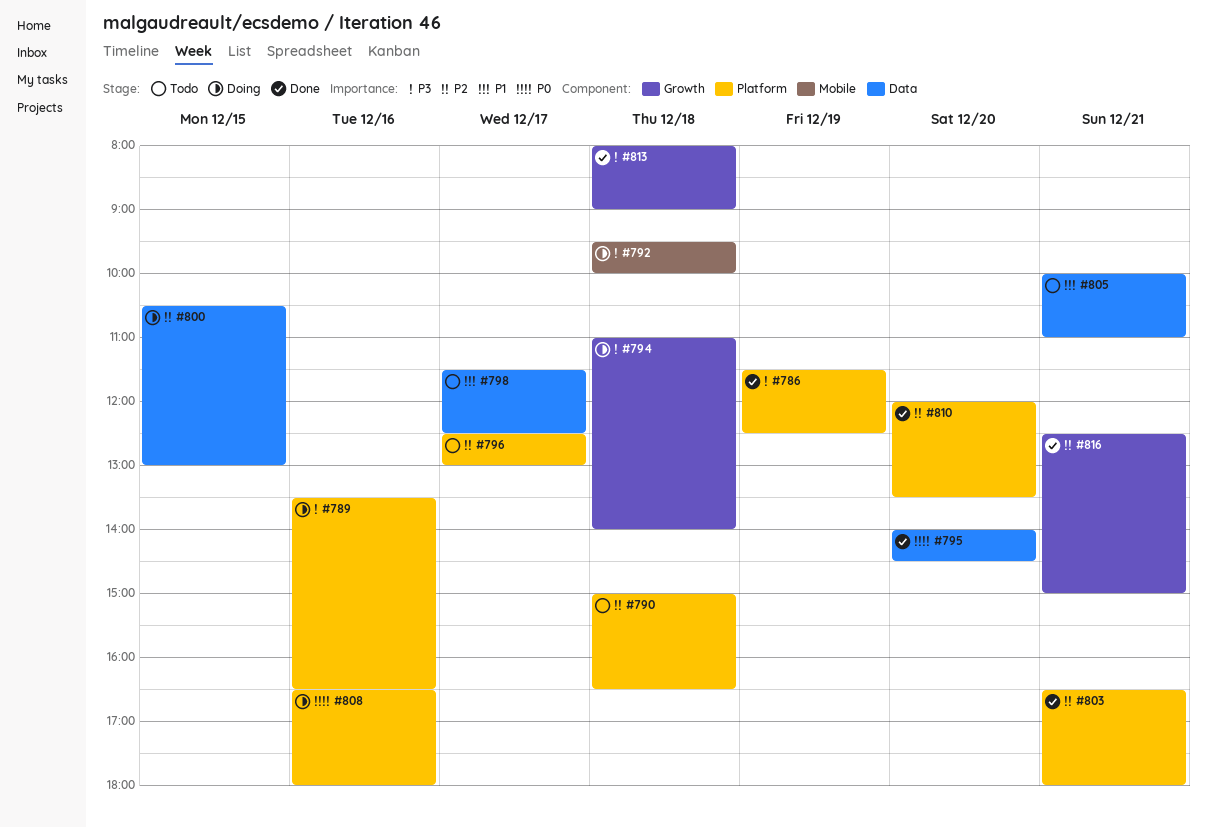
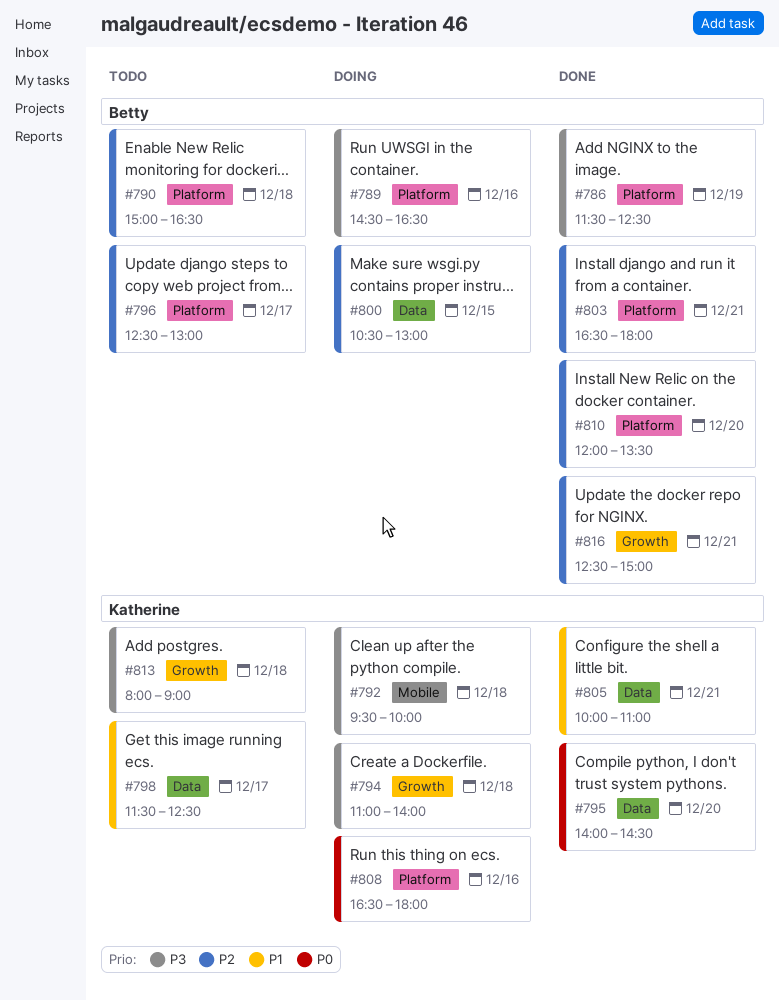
#789, begins: 13:30 -> 14:30
#805, status: Todo -> Done
#813, status: Done -> Todo

